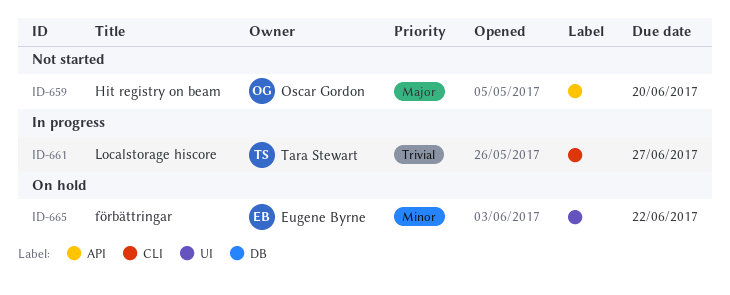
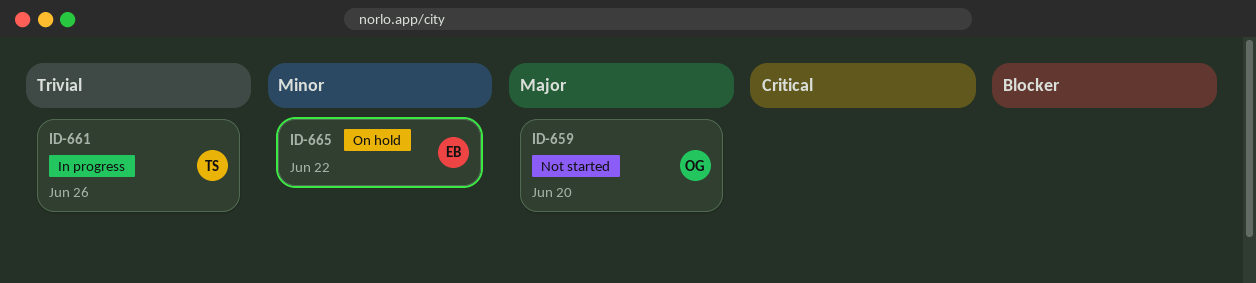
ID-661, due: Jun 27 -> Jun 26

